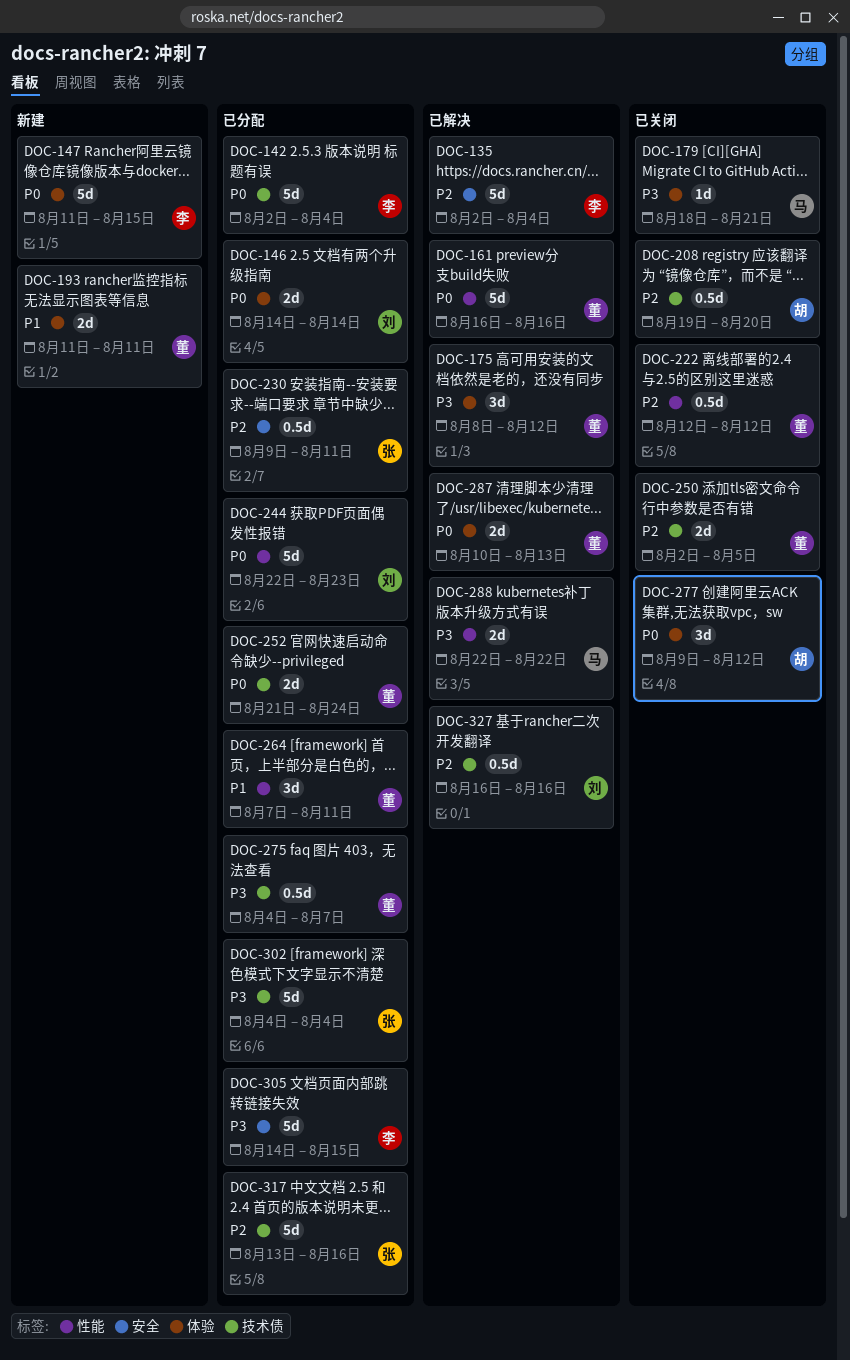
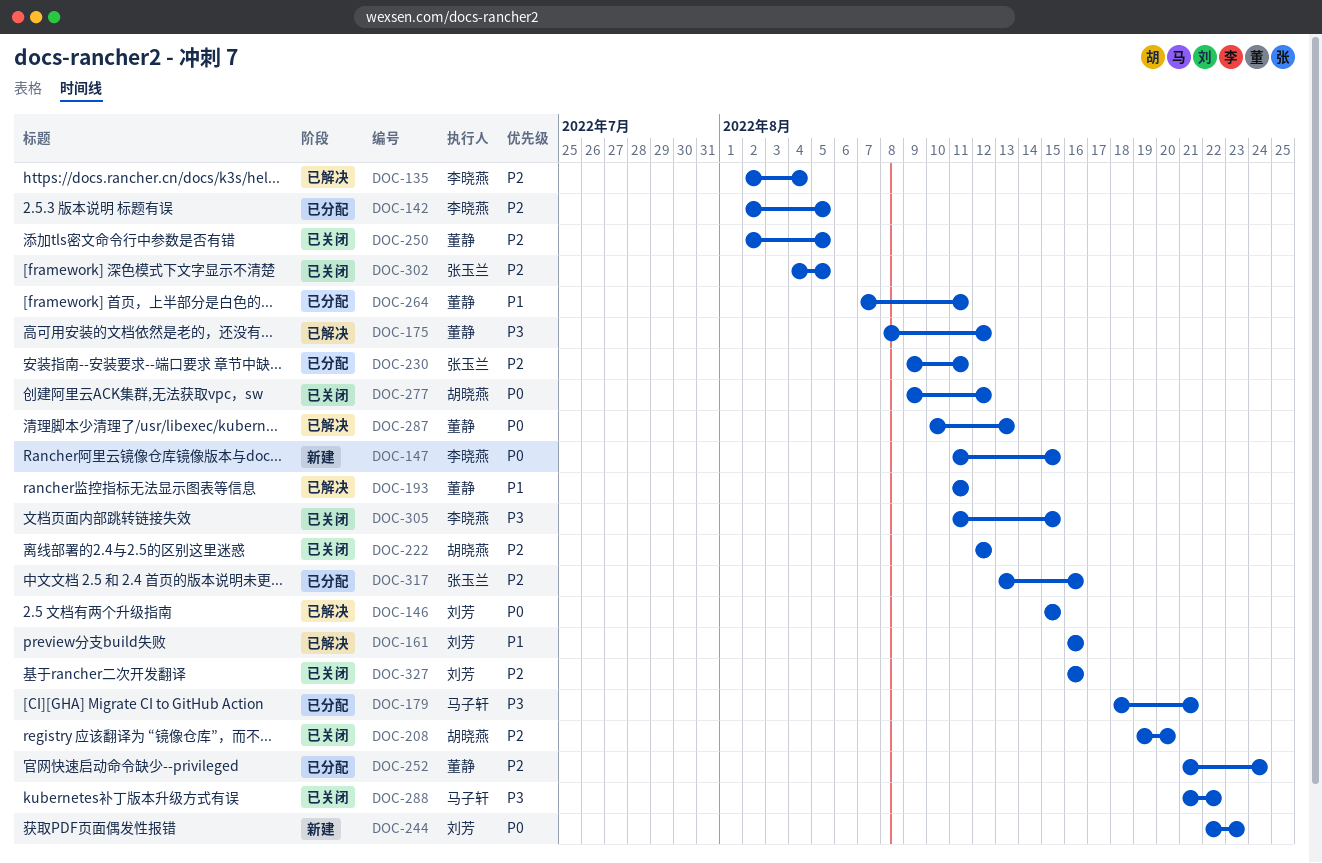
DOC-142, priority: P0 -> P2
DOC-142, due: Aug 4 -> Aug 5
DOC-146, status: 已分配 -> 已解决
DOC-146, start: Aug 14 -> Aug 15
DOC-146, due: Aug 14 -> Aug 15
DOC-161, owner: 董静 -> 刘芳
DOC-161, priority: P0 -> P1
DOC-179, status: 已关闭 -> 已分配
DOC-193, status: 新建 -> 已解决
DOC-222, owner: 董静 -> 胡晓燕
DOC-244, status: 已分配 -> 新建
DOC-252, priority: P0 -> P2
DOC-275: present -> none
DOC-288, status: 已解决 -> 已关闭
DOC-288, start: Aug 22 -> Aug 21
DOC-302, status: 已分配 -> 已关闭
DOC-302, priority: P3 -> P2
DOC-302, due: Aug 4 -> Aug 5
DOC-305, status: 已分配 -> 已关闭
DOC-305, start: Aug 14 -> Aug 11
DOC-327, status: 已解决 -> 已关闭

